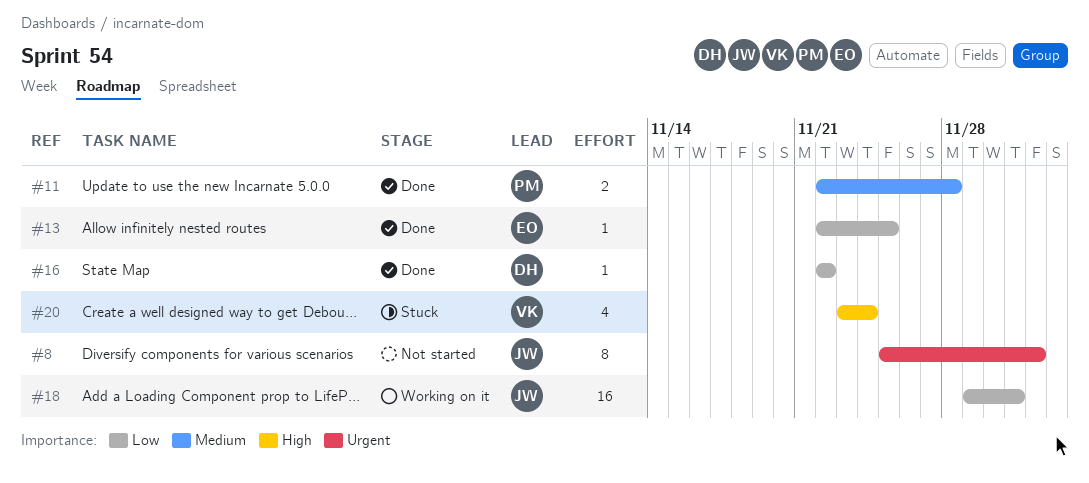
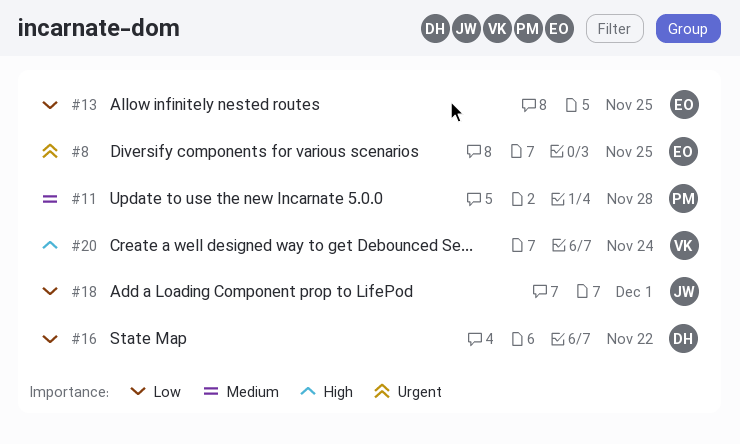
#8, owner: JW -> EO
#8, due: Dec 2 -> Nov 25

